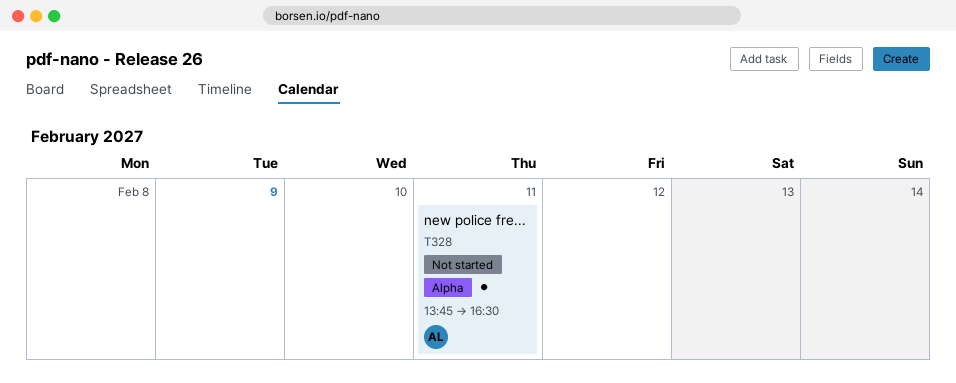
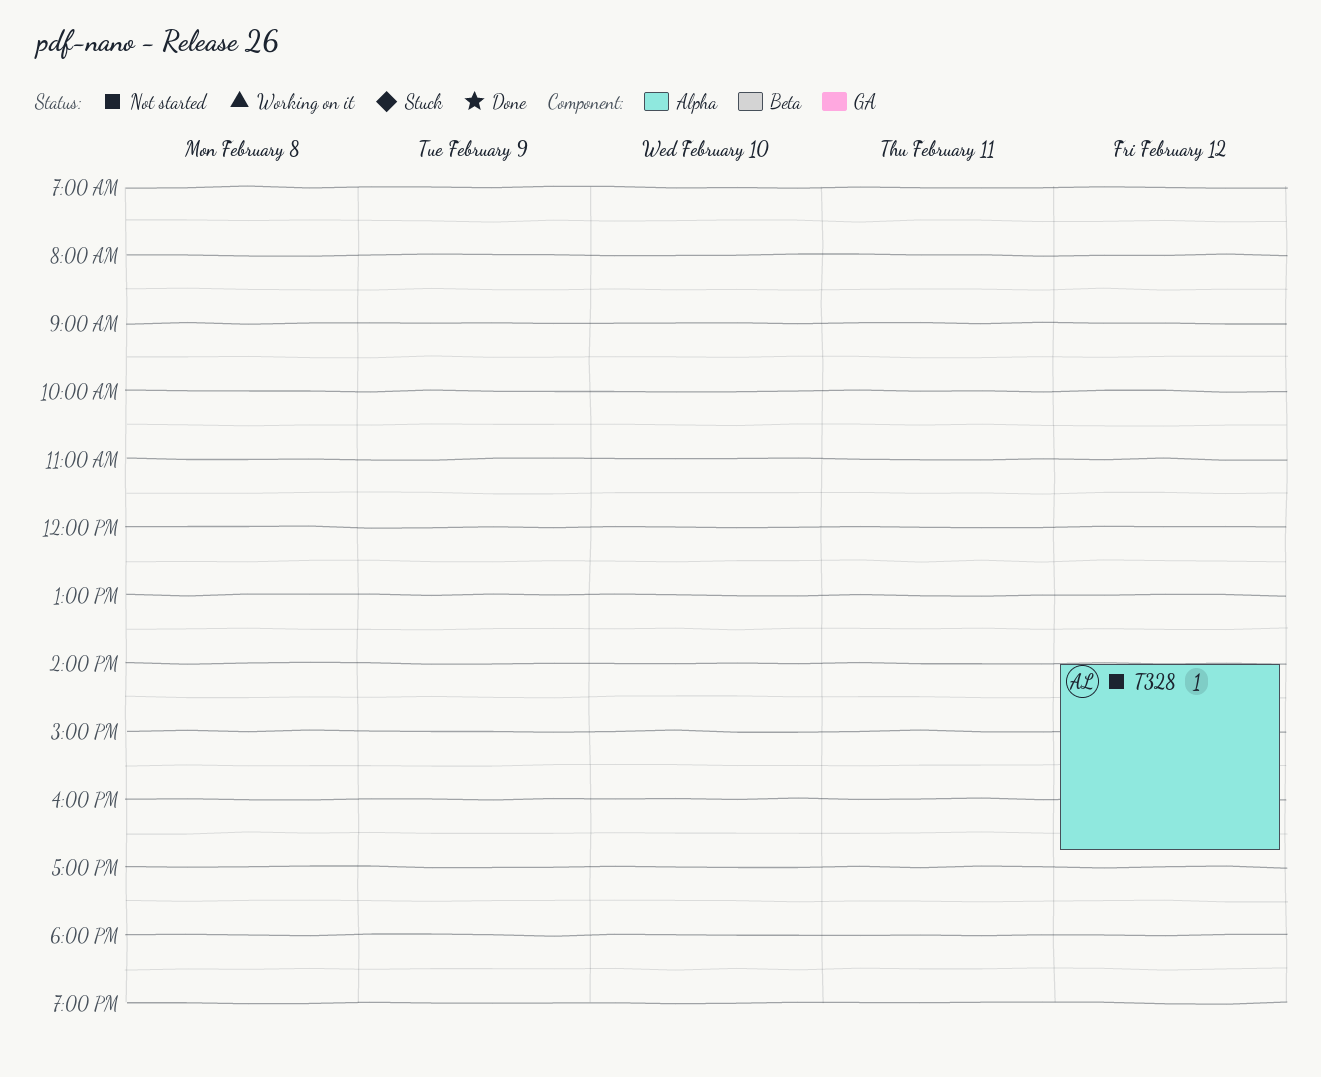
T328, day: Feb 11 -> Feb 12
T328, begins: 13:45 -> 14:00
T328, ends: 16:30 -> 16:45

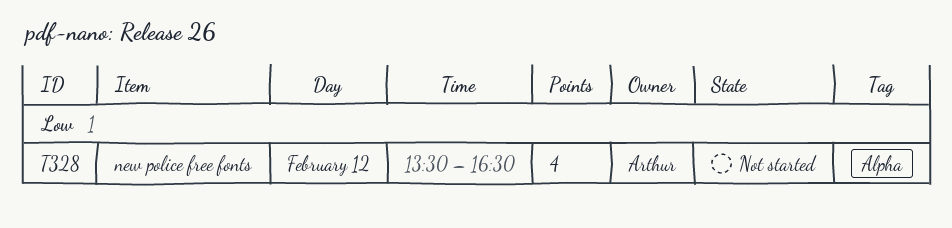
T328, estimate: 1 -> 4
T328, begins: 14:00 -> 13:30
T328, ends: 16:45 -> 16:30

